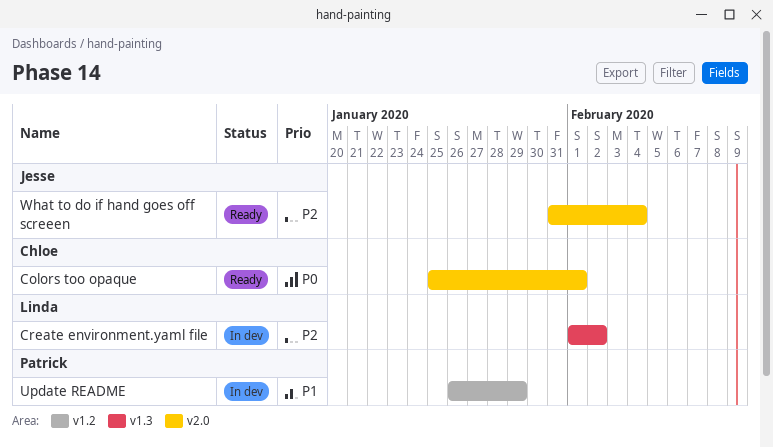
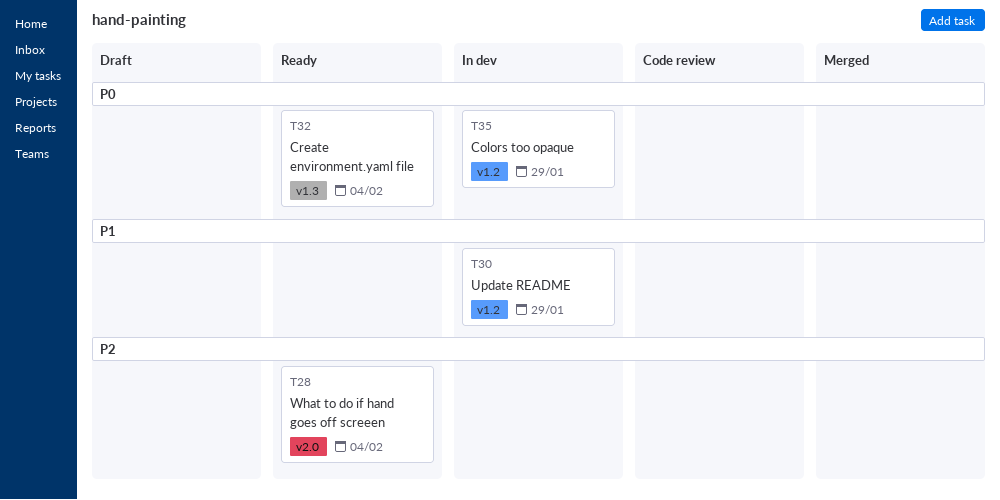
Colors too opaque, status: Ready -> In dev
Colors too opaque, label: v2.0 -> v1.2
Colors too opaque, due: Feb 1 -> Jan 29
Create environment.yaml file, status: In dev -> Ready
Create environment.yaml file, priority: P2 -> P0
Create environment.yaml file, due: Feb 2 -> Feb 4

